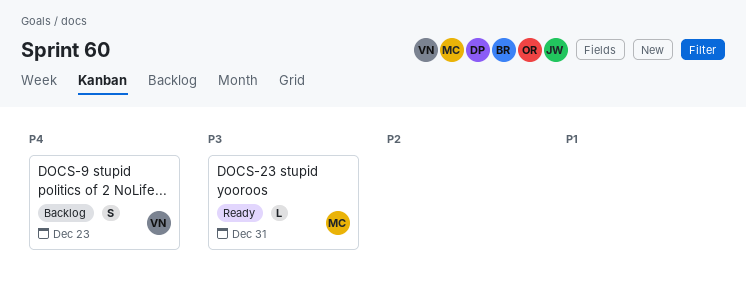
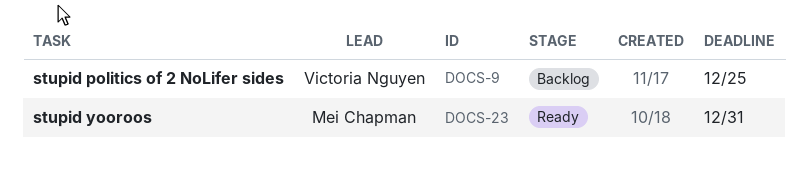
DOCS-9, due: Dec 23 -> Dec 25

